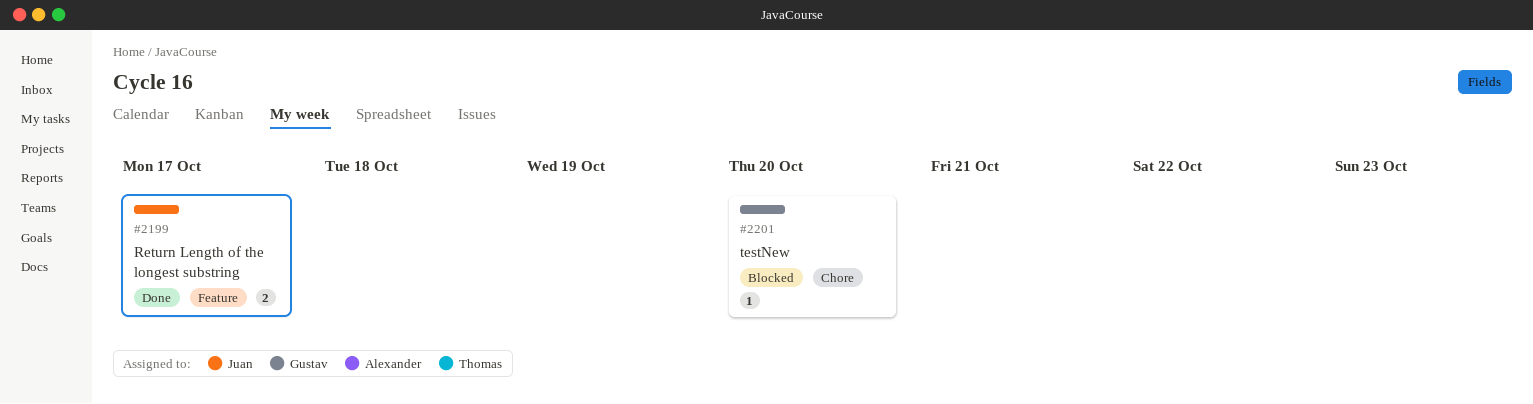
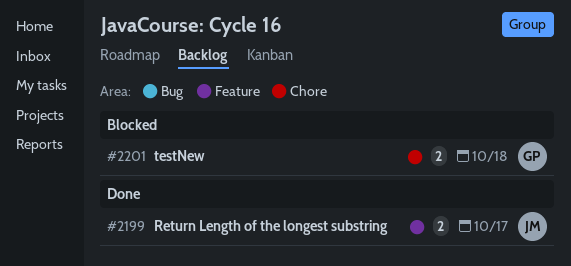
#2201, estimate: 1 -> 2
#2201, due: Oct 20 -> Oct 18

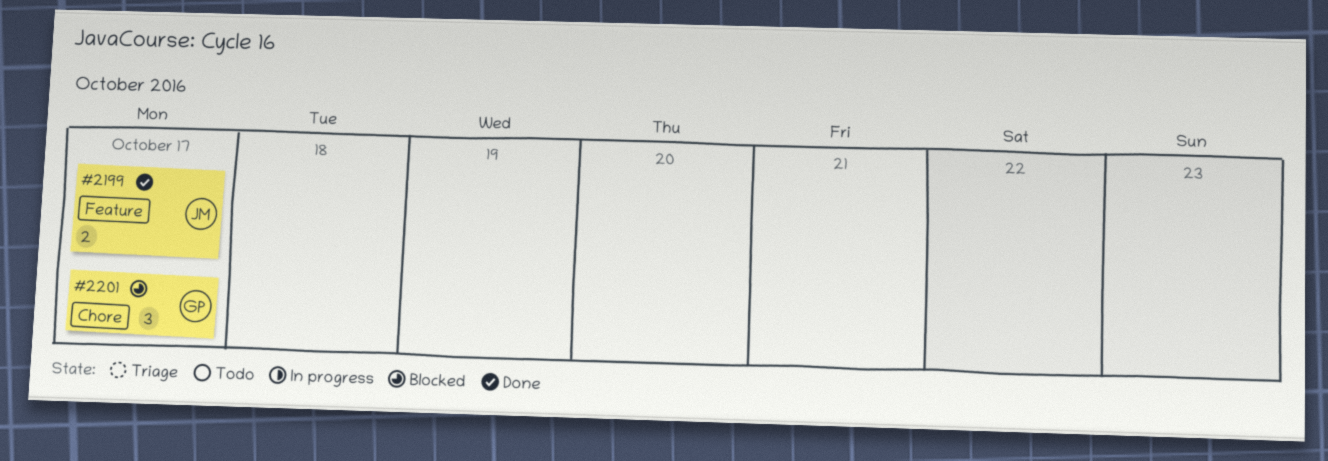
#2201, estimate: 2 -> 3
#2201, due: Oct 18 -> Oct 17

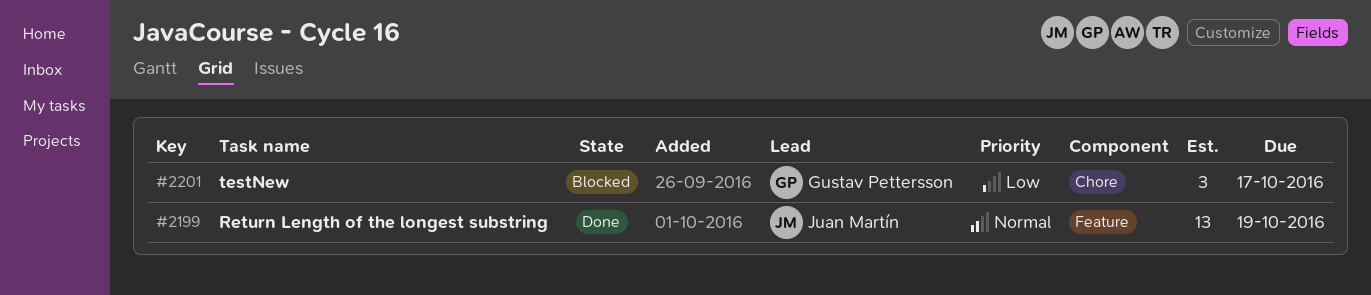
#2199, estimate: 2 -> 13
#2199, due: Oct 17 -> Oct 19

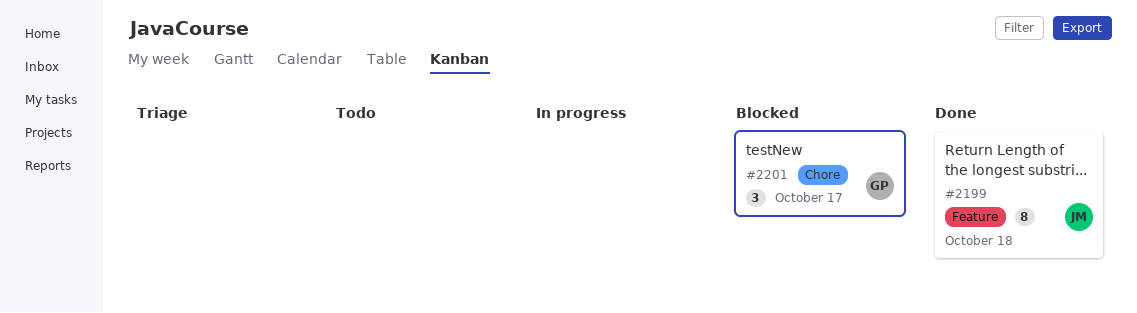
#2199, estimate: 13 -> 8
#2199, due: Oct 19 -> Oct 18

